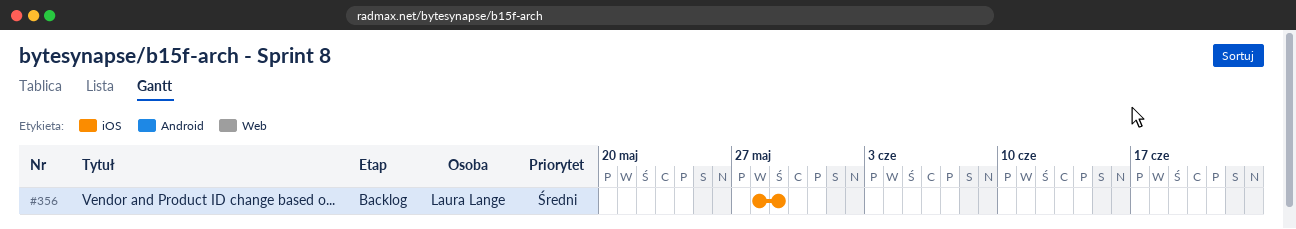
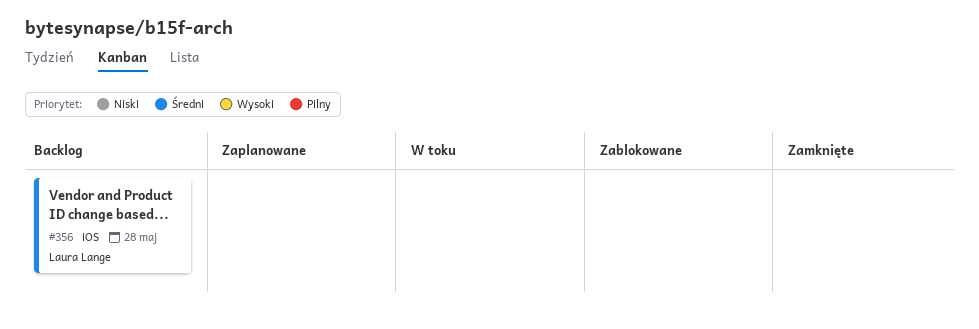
#356, due: May 29 -> May 28

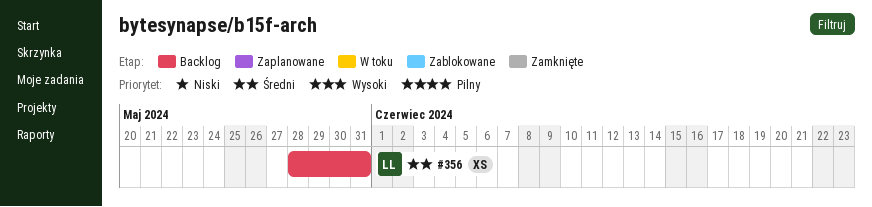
#356, due: May 28 -> May 31

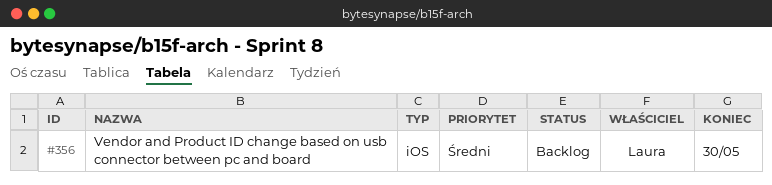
#356, due: May 31 -> May 30

